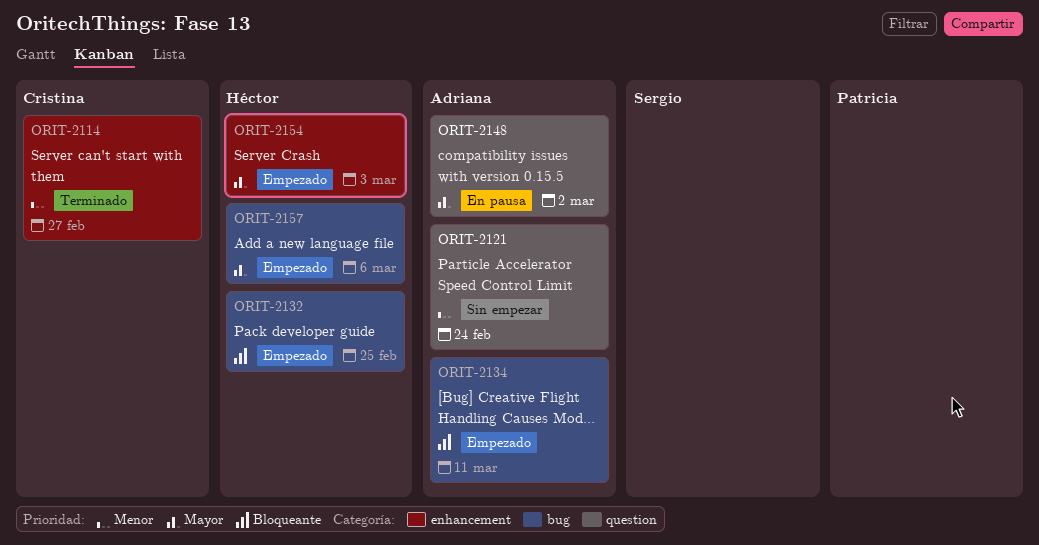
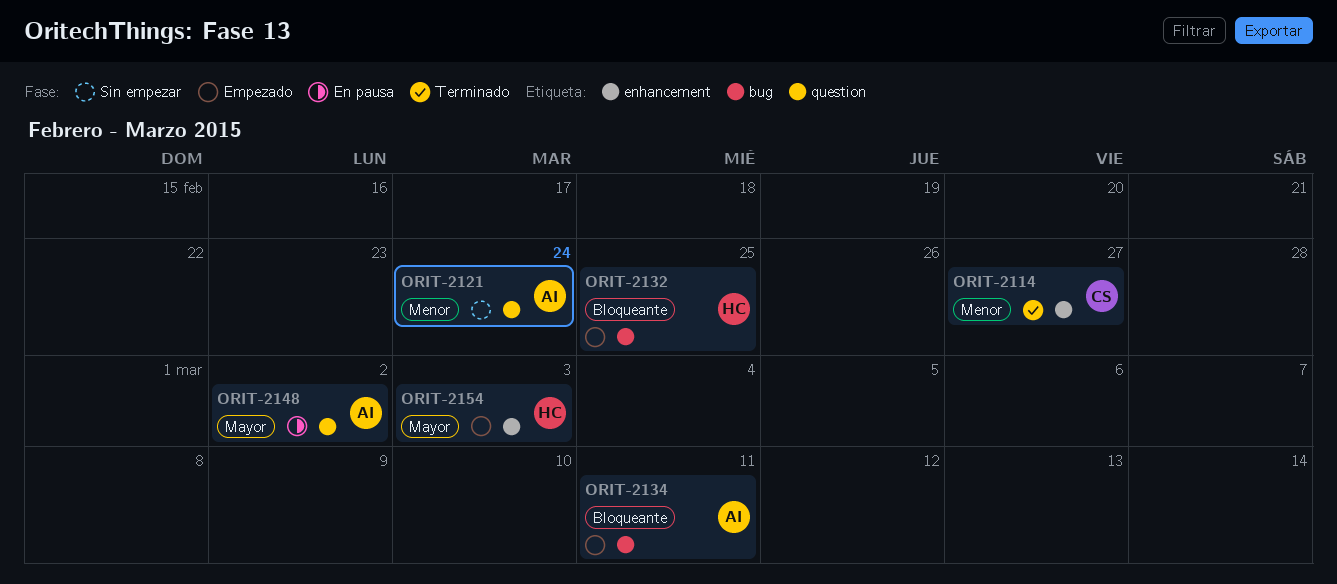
ORIT-2157: present -> none

